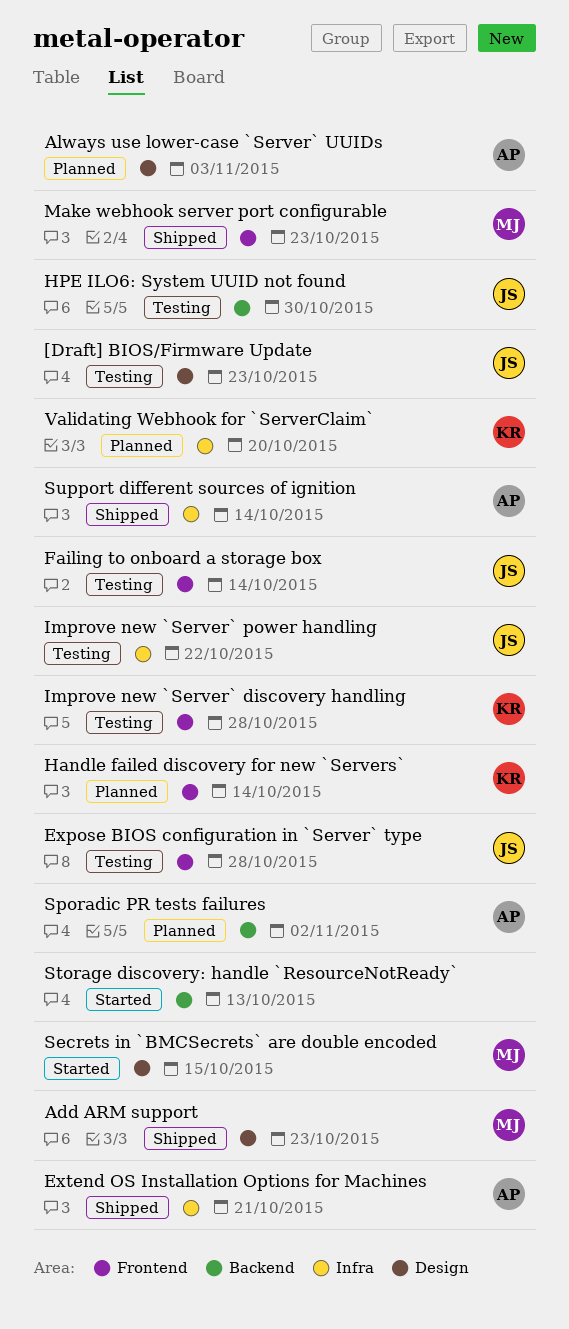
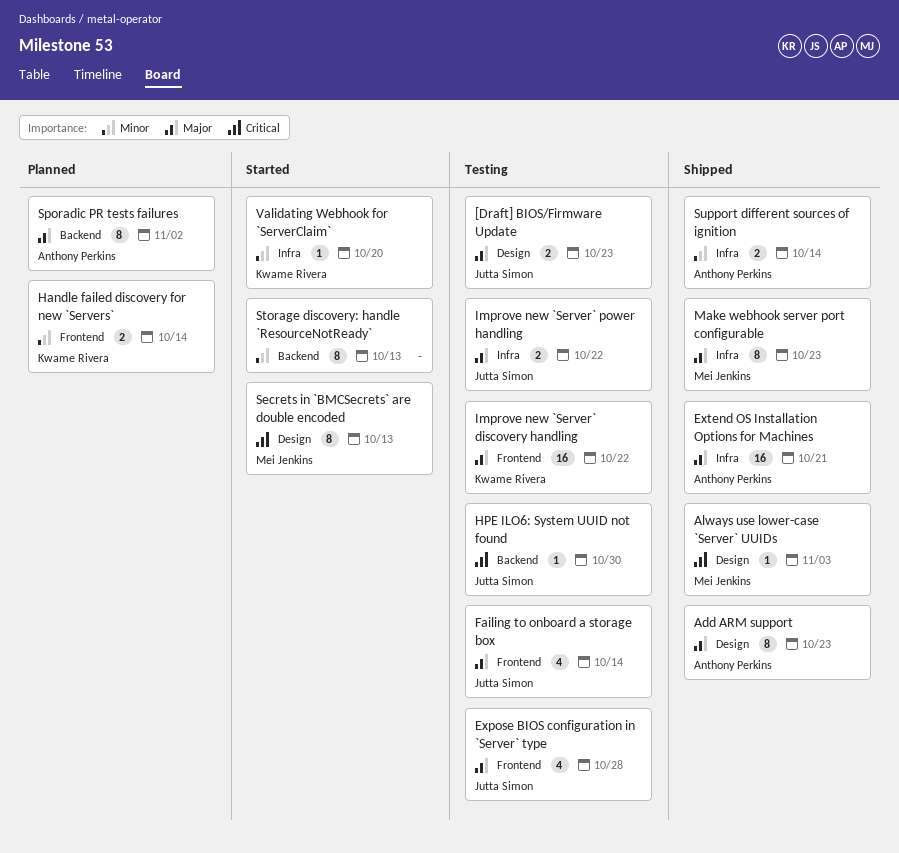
Add ARM support, owner: Mei Jenkins -> Anthony Perkins
Always use lower-case `Server` UUIDs, status: Planned -> Shipped
Always use lower-case `Server` UUIDs, owner: Anthony Perkins -> Mei Jenkins
Improve new `Server` discovery handling, due: Oct 28 -> Oct 22
Make webhook server port configurable, label: Frontend -> Infra
Secrets in `BMCSecrets` are double encoded, due: Oct 15 -> Oct 13
Validating Webhook for `ServerClaim`, status: Planned -> Started

